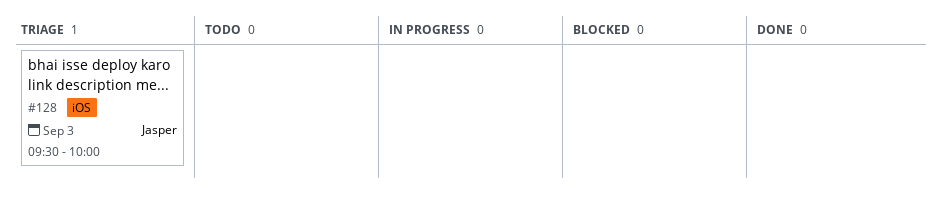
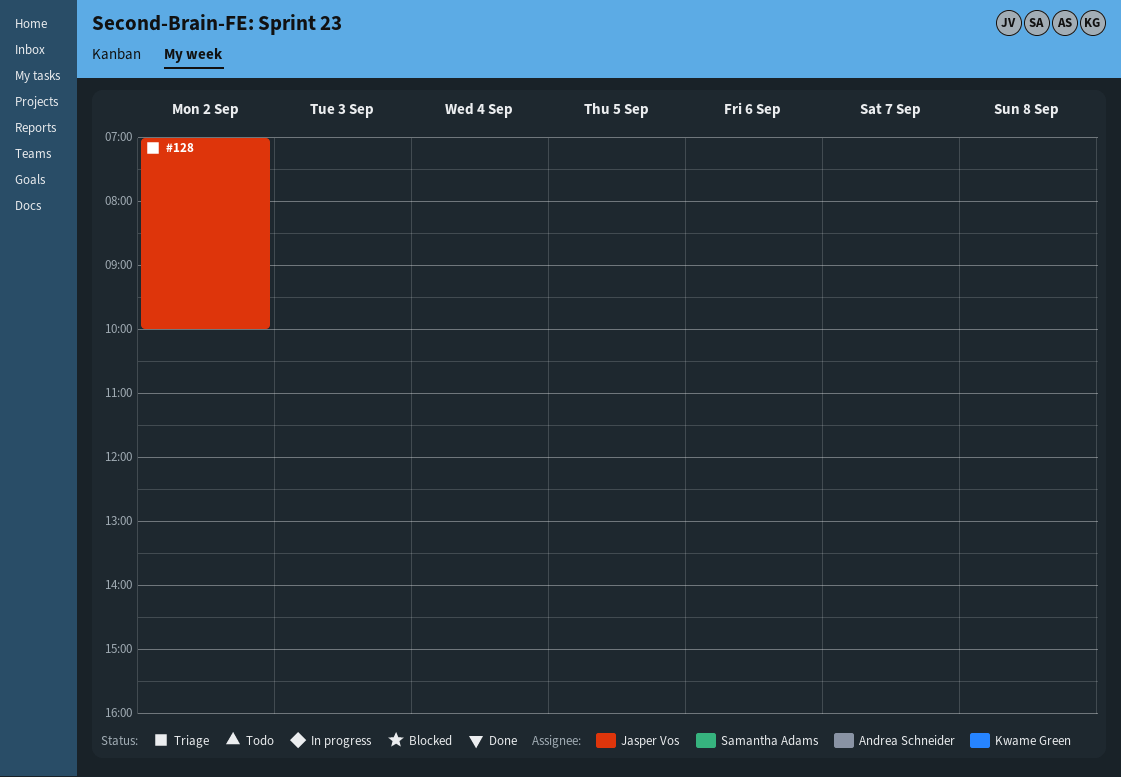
#128, day: Sep 3 -> Sep 2
#128, begins: 09:30 -> 07:00

